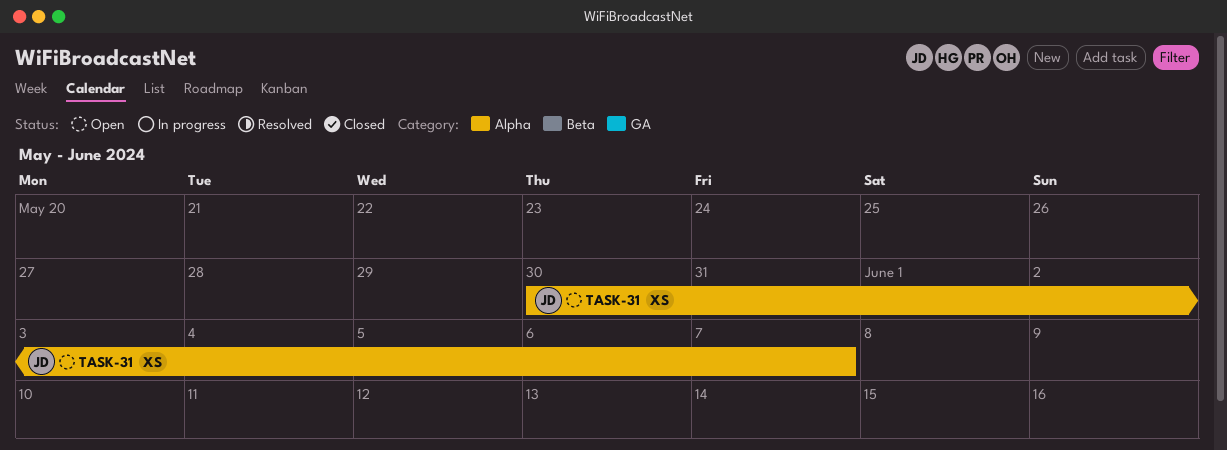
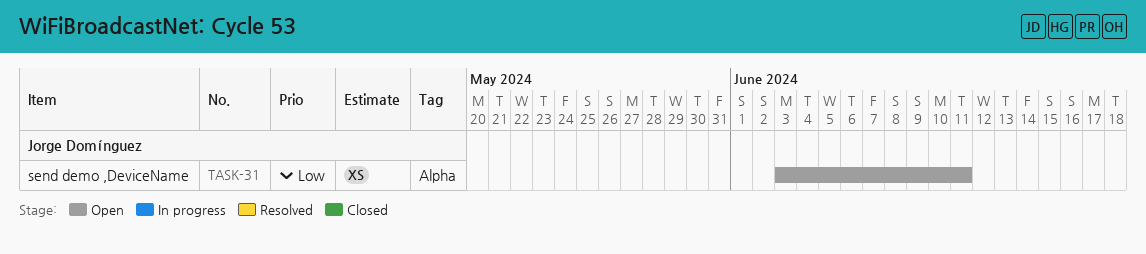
TASK-31, start: May 30 -> Jun 3
TASK-31, due: Jun 7 -> Jun 11

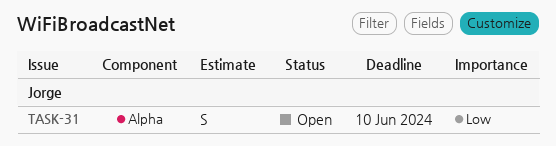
TASK-31, estimate: XS -> S
TASK-31, due: Jun 11 -> Jun 10

